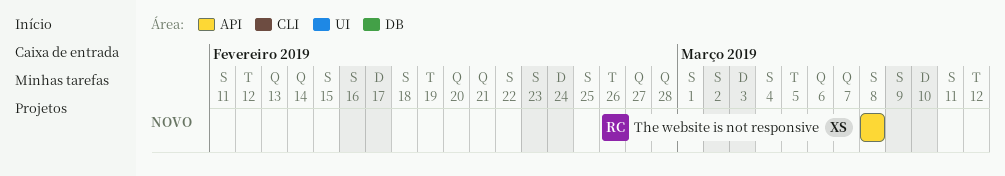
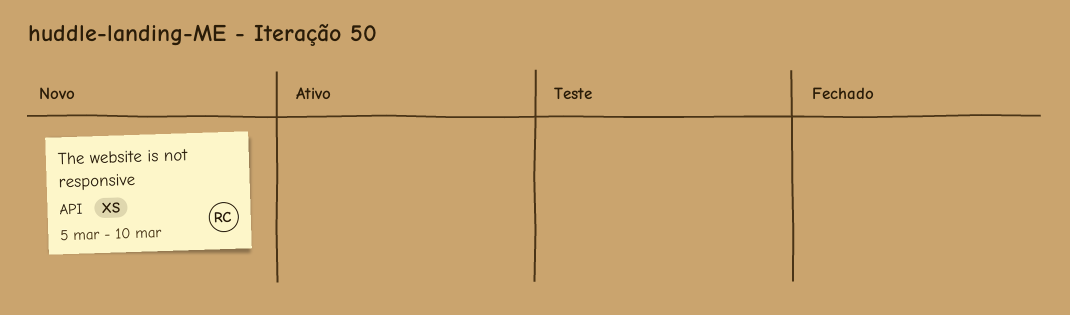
The website is not responsive, start: Mar 8 -> Mar 5
The website is not responsive, due: Mar 8 -> Mar 10

